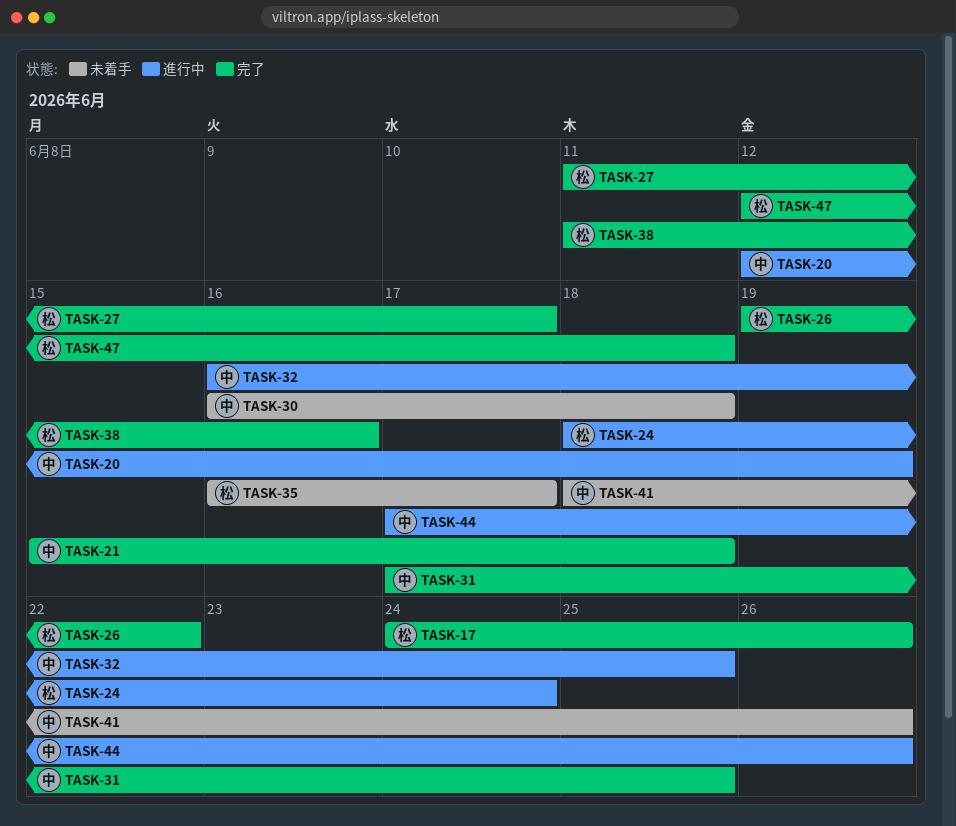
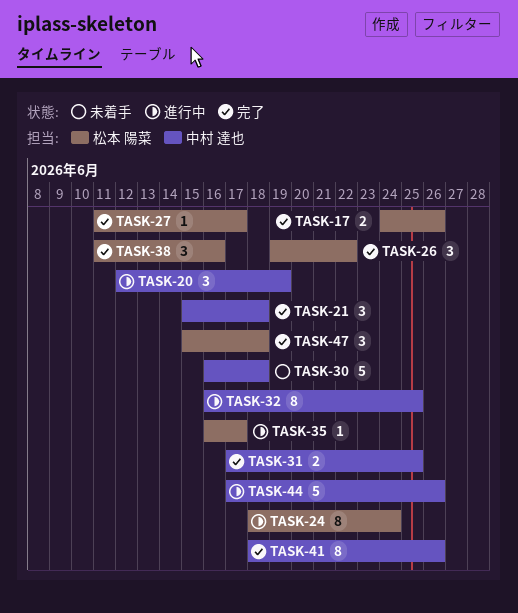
TASK-35, status: 未着手 -> 進行中
TASK-41, status: 未着手 -> 完了
TASK-47, start: Jun 12 -> Jun 15

